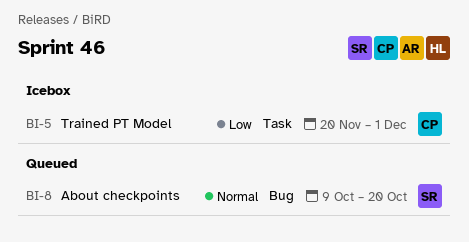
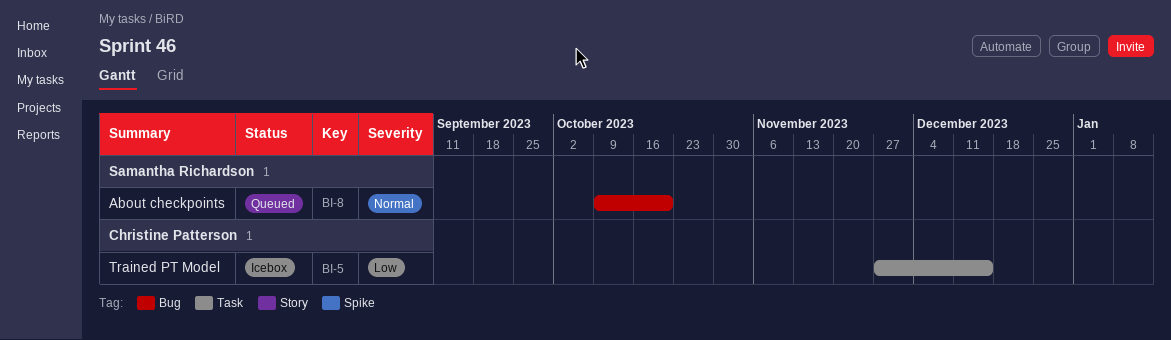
BI-5, start: Nov 20 -> Nov 27
BI-5, due: Dec 1 -> Dec 15

